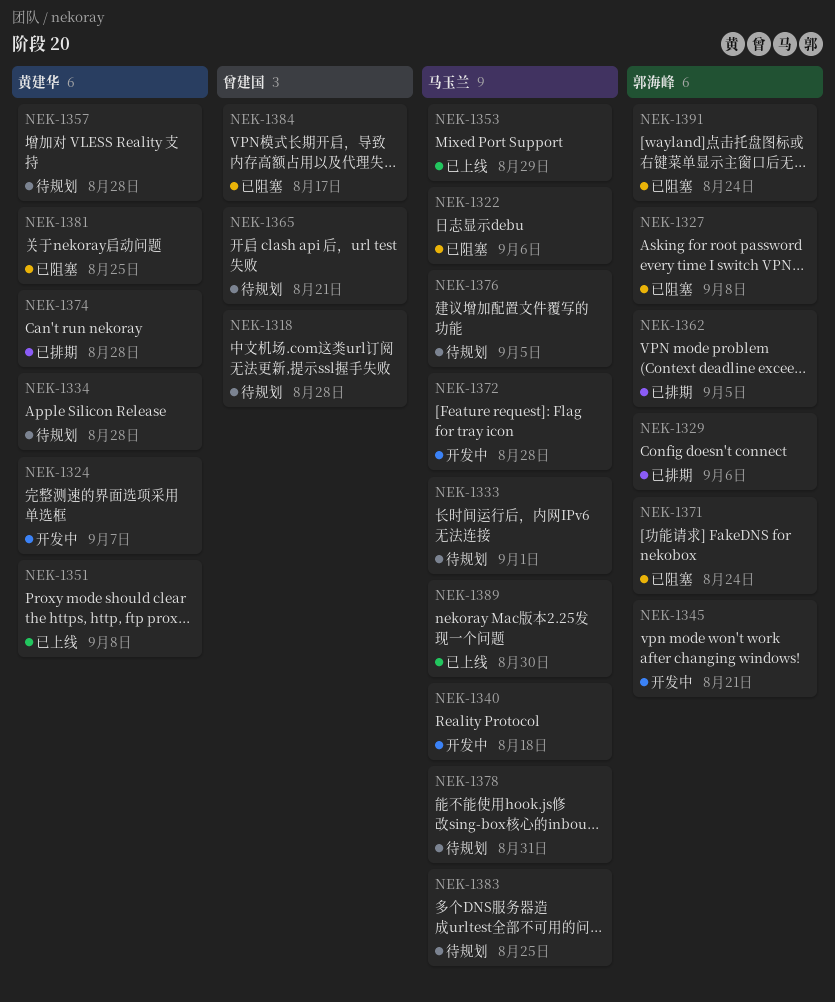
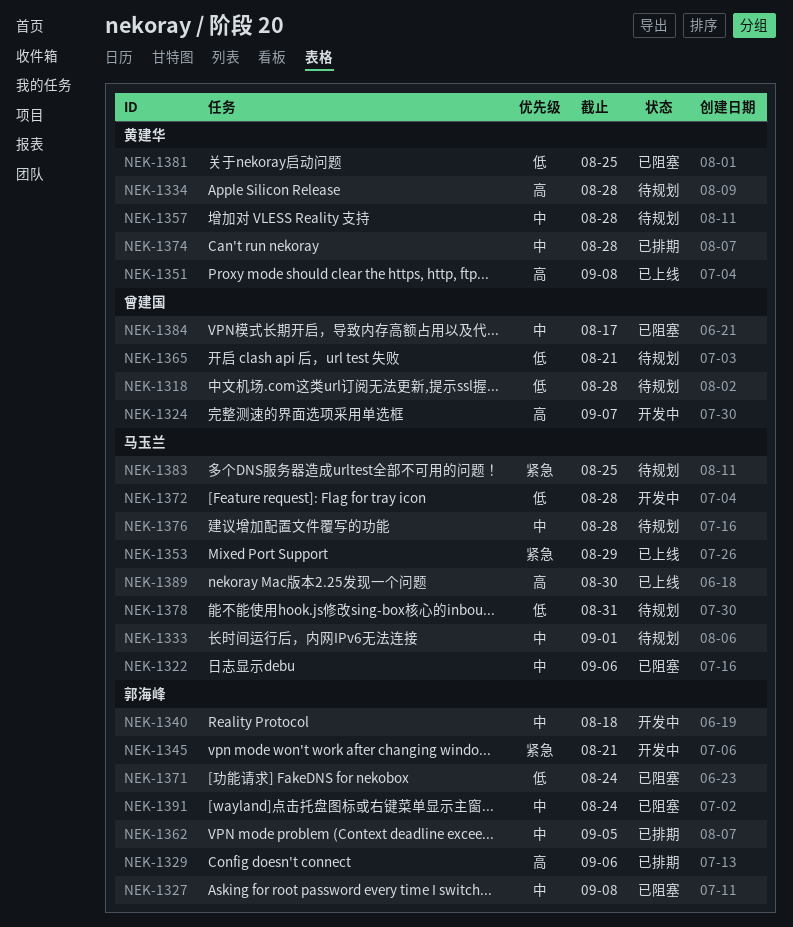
NEK-1324, owner: 黄建华 -> 曾建国
NEK-1340, owner: 马玉兰 -> 郭海峰
NEK-1376, due: Sep 5 -> Aug 28

